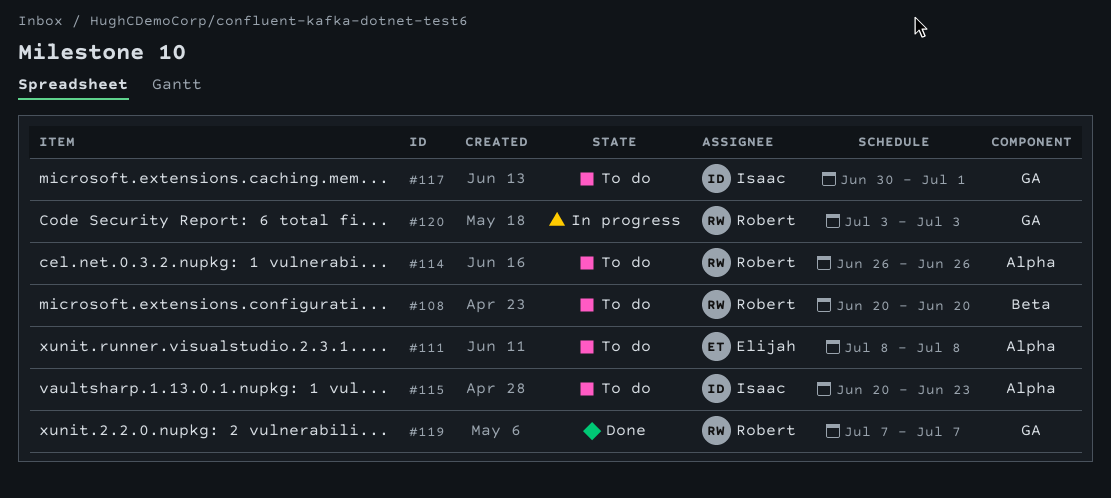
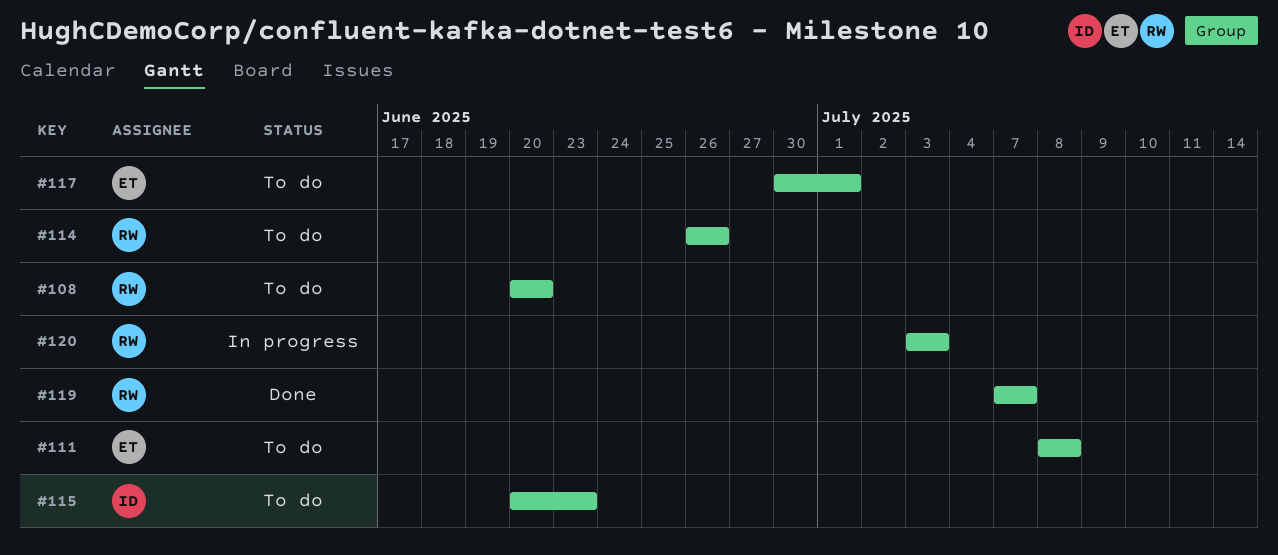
#117, owner: Isaac -> Elijah

